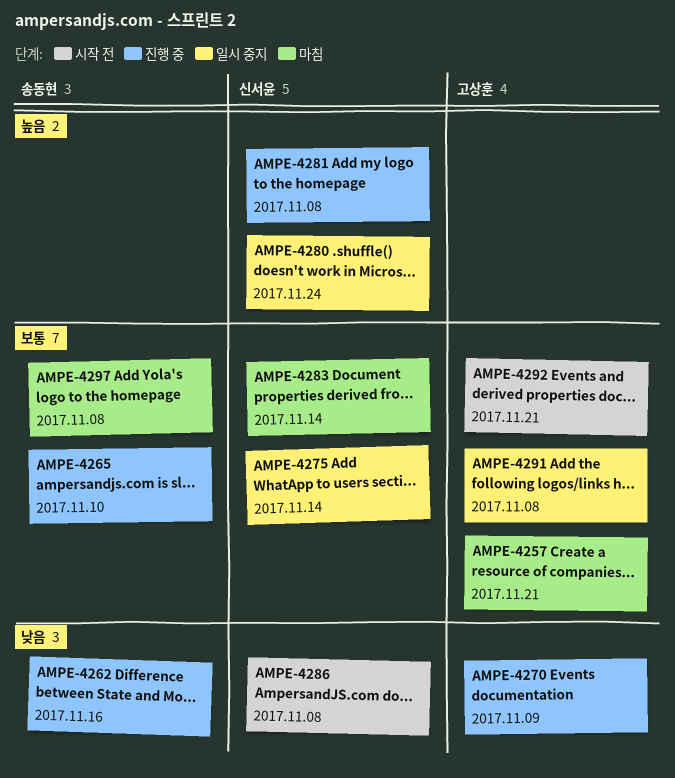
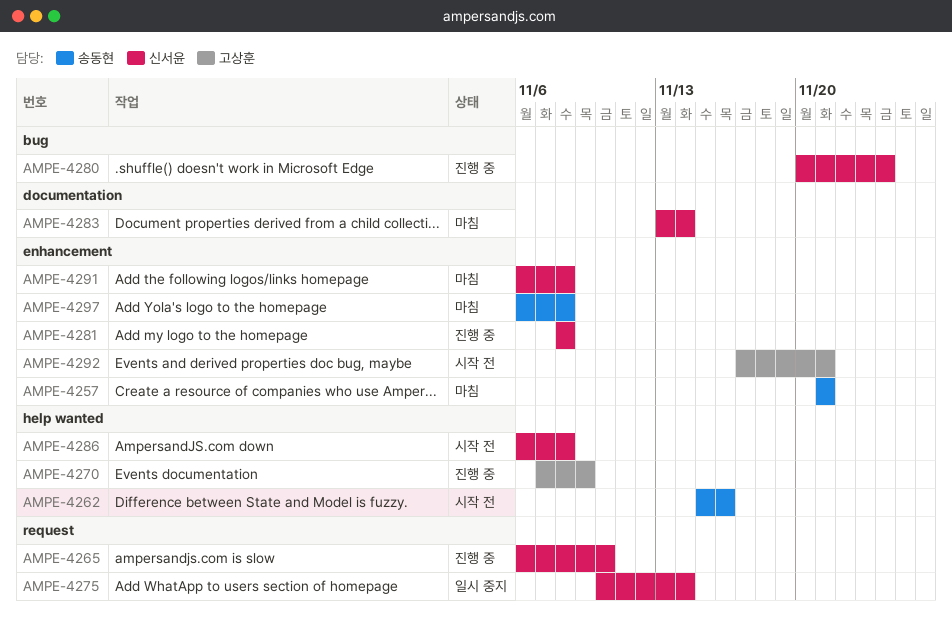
AMPE-4257, owner: 고상훈 -> 송동현
AMPE-4262, status: 진행 중 -> 시작 전
AMPE-4265, owner: 송동현 -> 신서윤
AMPE-4280, status: 일시 중지 -> 진행 중
AMPE-4291, status: 일시 중지 -> 마침
AMPE-4291, owner: 고상훈 -> 신서윤

